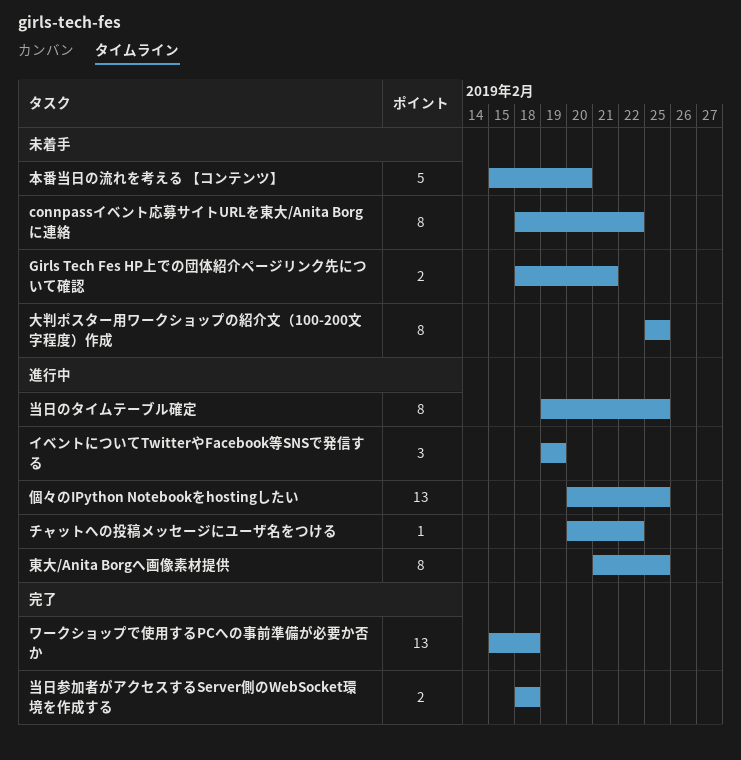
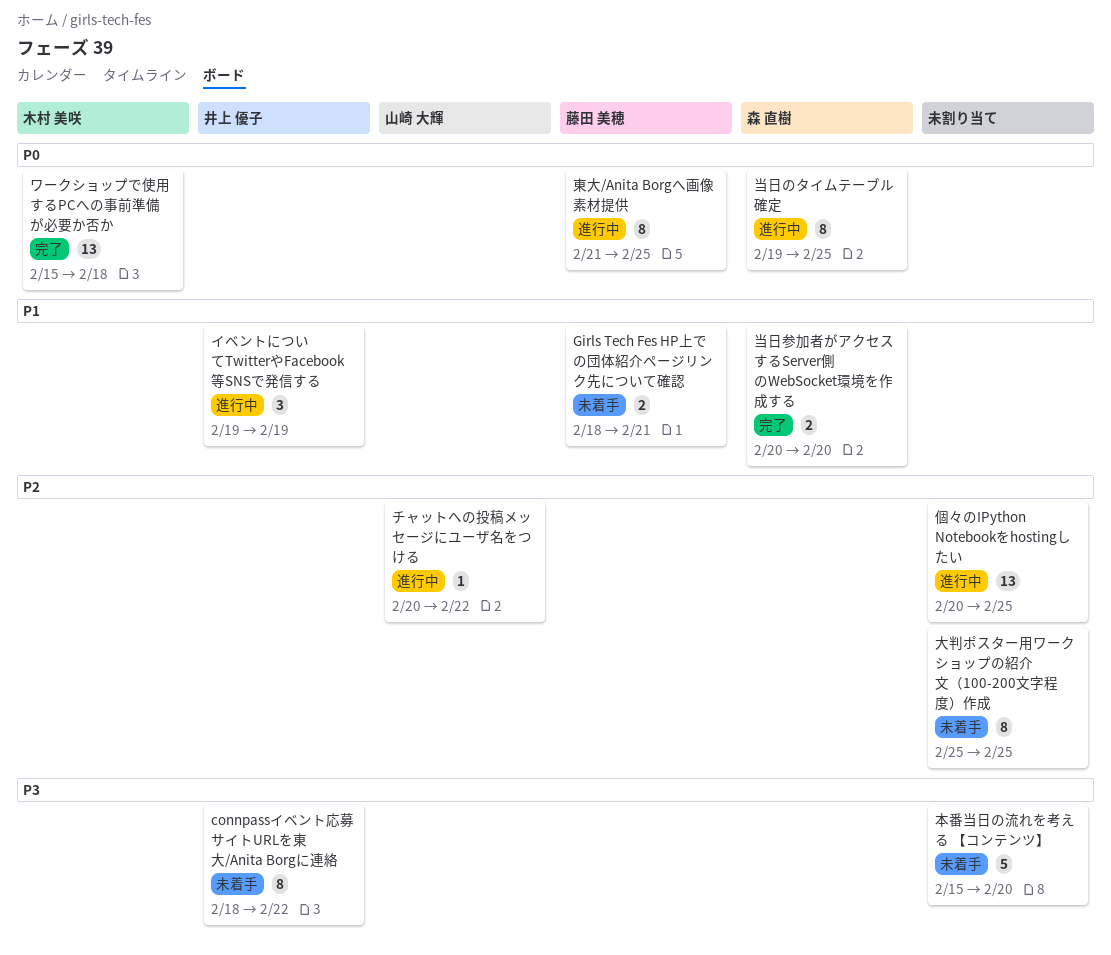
当日参加者がアクセスするServer側のWebSocket環境を作成する, start: Feb 18 -> Feb 20
当日参加者がアクセスするServer側のWebSocket環境を作成する, due: Feb 18 -> Feb 20

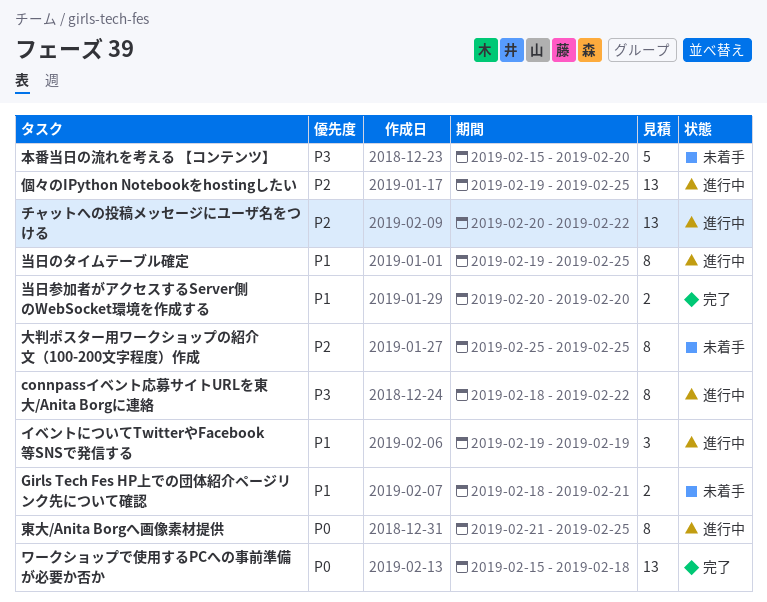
connpassイベント応募サイトURLを東大/Anita Borgに連絡, status: 未着手 -> 進行中
チャットへの投稿メッセージにユーザ名をつける, estimate: 1 -> 13
個々のIPython Notebookをhostingしたい, start: Feb 20 -> Feb 19
当日のタイムテーブル確定, priority: P0 -> P1

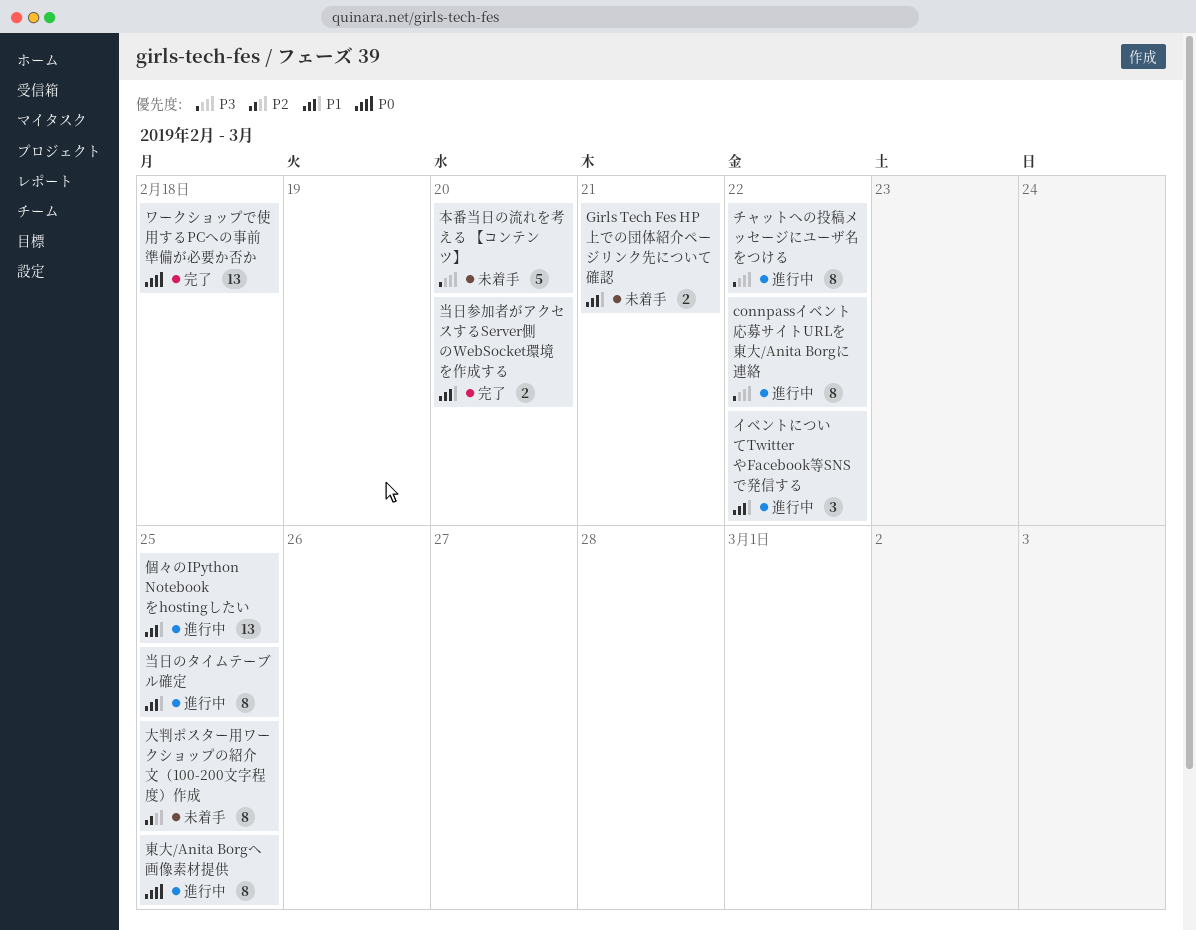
イベントについてTwitterやFacebook等SNSで発信する, due: Feb 19 -> Feb 22
チャットへの投稿メッセージにユーザ名をつける, priority: P2 -> P3
チャットへの投稿メッセージにユーザ名をつける, estimate: 13 -> 8
個々のIPython Notebookをhostingしたい, priority: P2 -> P1

